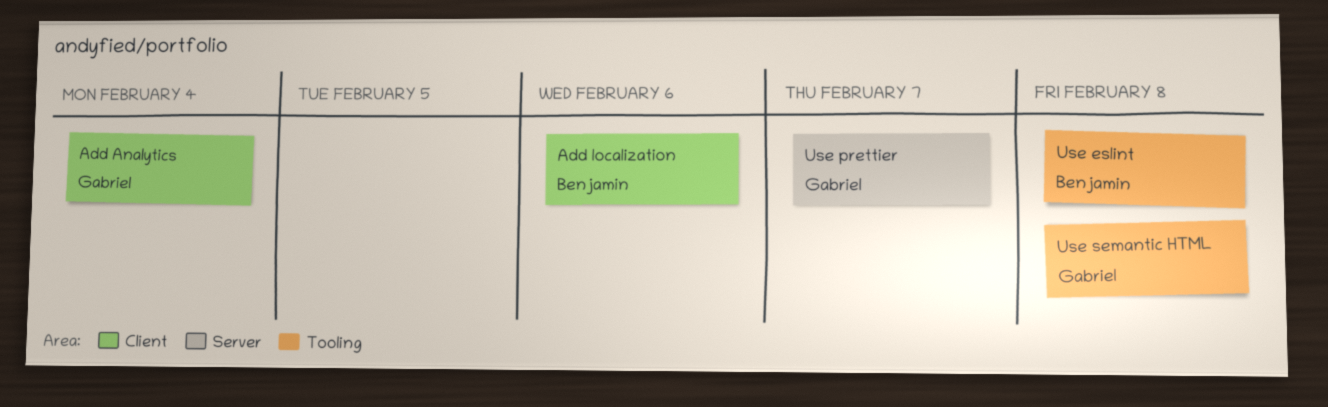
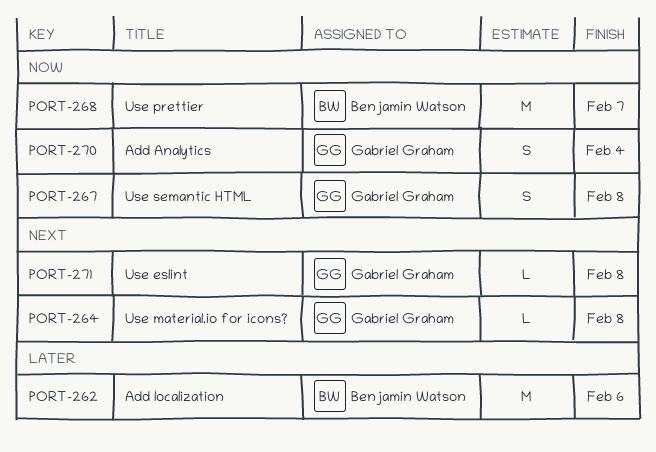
Use eslint, owner: Benjamin Watson -> Gabriel Graham
Use material.io for icons?: none -> present
Use prettier, owner: Gabriel Graham -> Benjamin Watson

